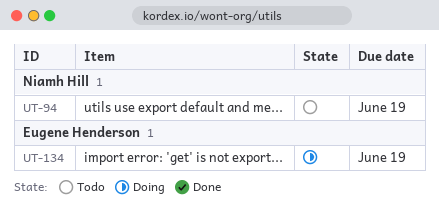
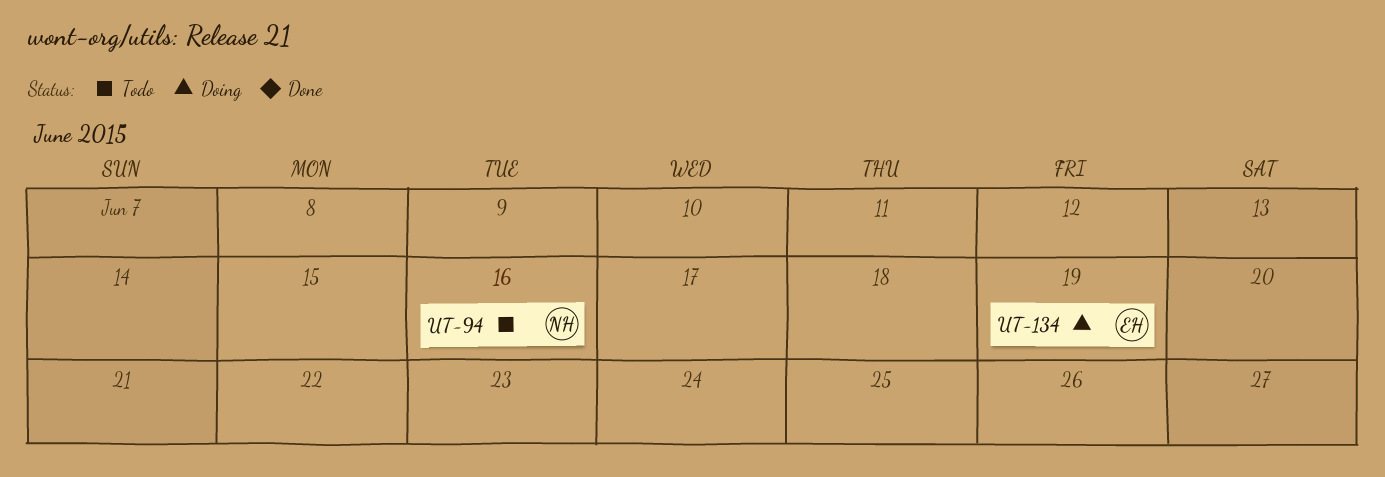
UT-94, due: Jun 19 -> Jun 16

